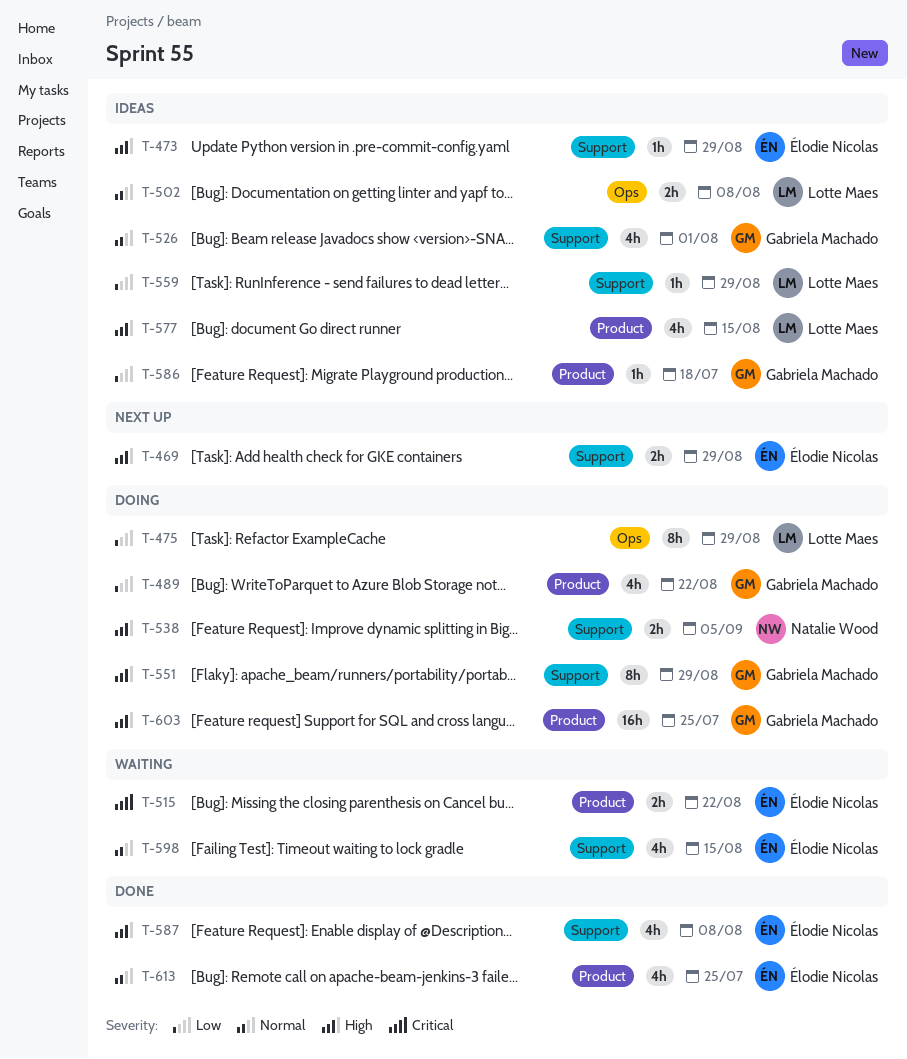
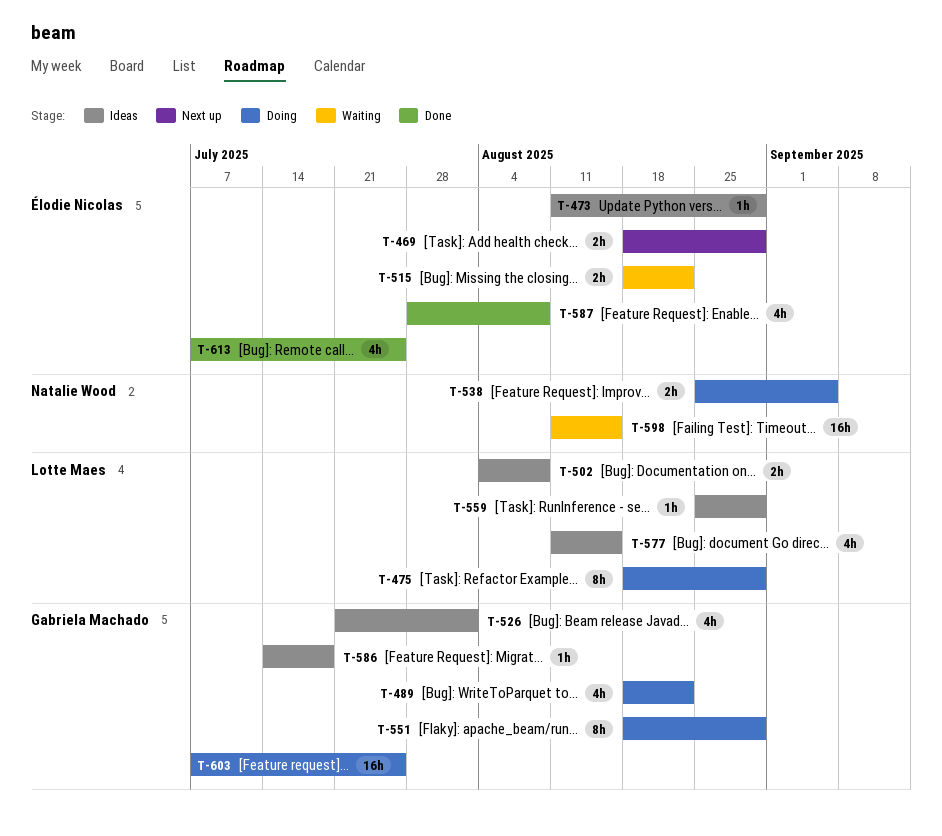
T-598, owner: Élodie Nicolas -> Natalie Wood
T-598, estimate: 4h -> 16h

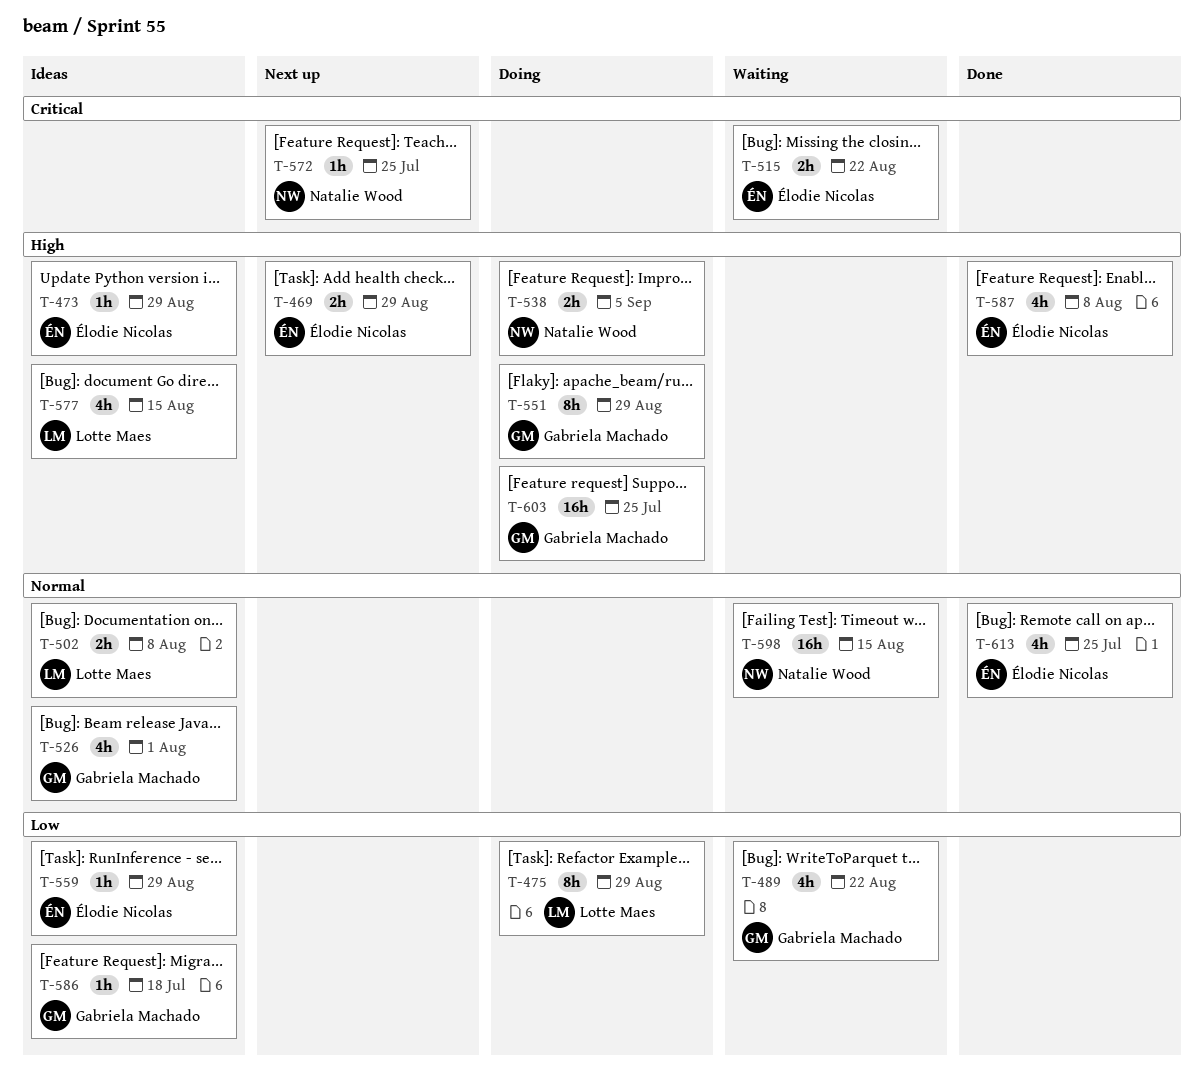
T-489, status: Doing -> Waiting
T-559, owner: Lotte Maes -> Élodie Nicolas
T-572: none -> present

